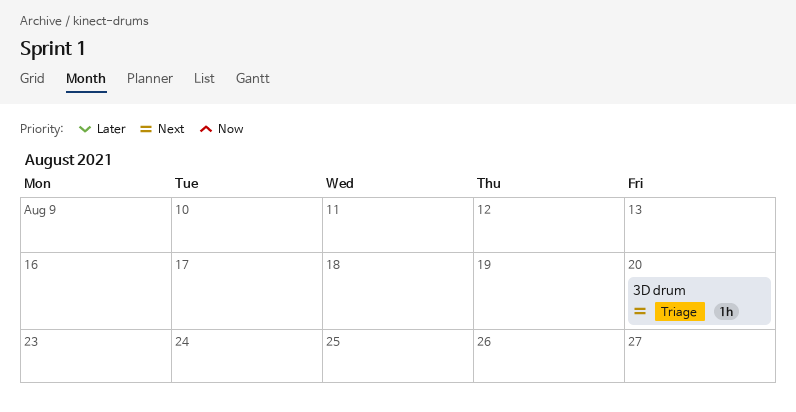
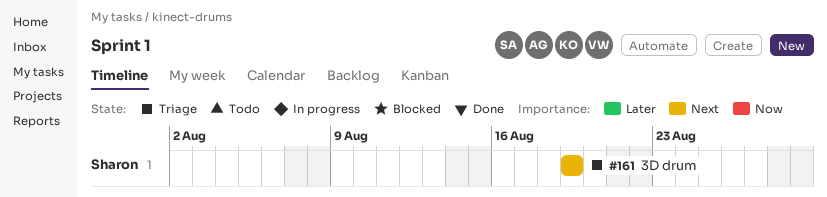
3D drum, due: Aug 20 -> Aug 19

